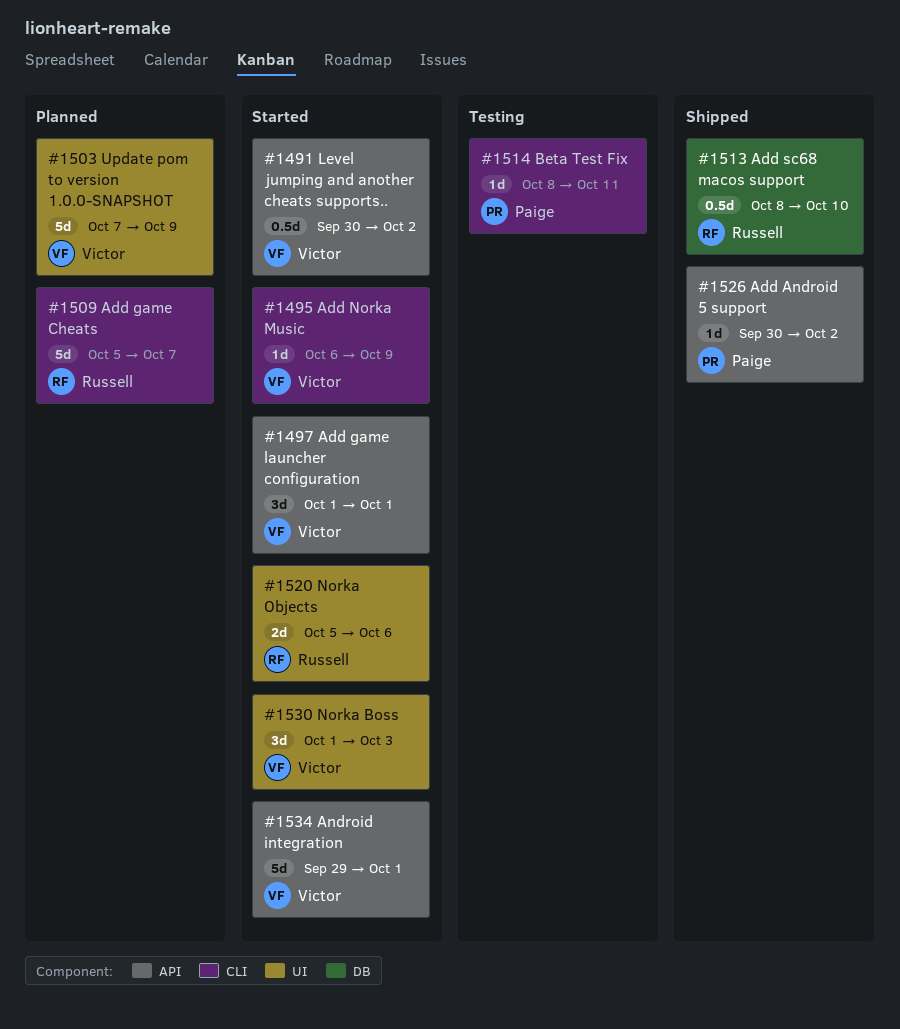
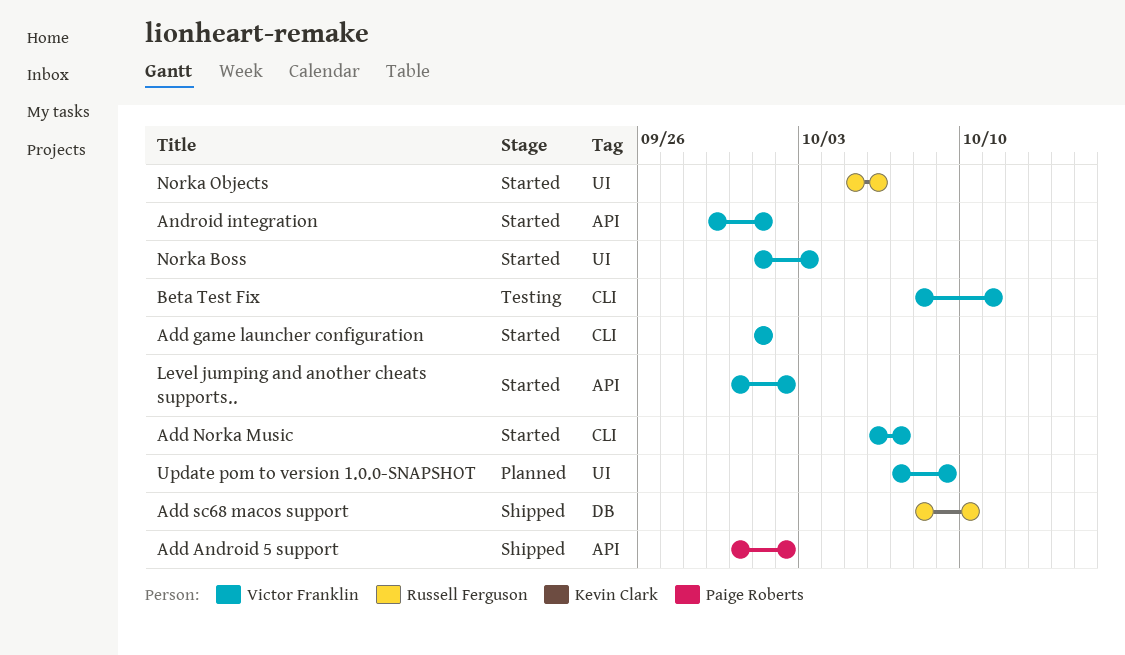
Add game Cheats: present -> none
Add game launcher configuration, label: API -> CLI
Add Norka Music, due: Oct 9 -> Oct 7
Beta Test Fix, owner: Paige Roberts -> Victor Franklin

